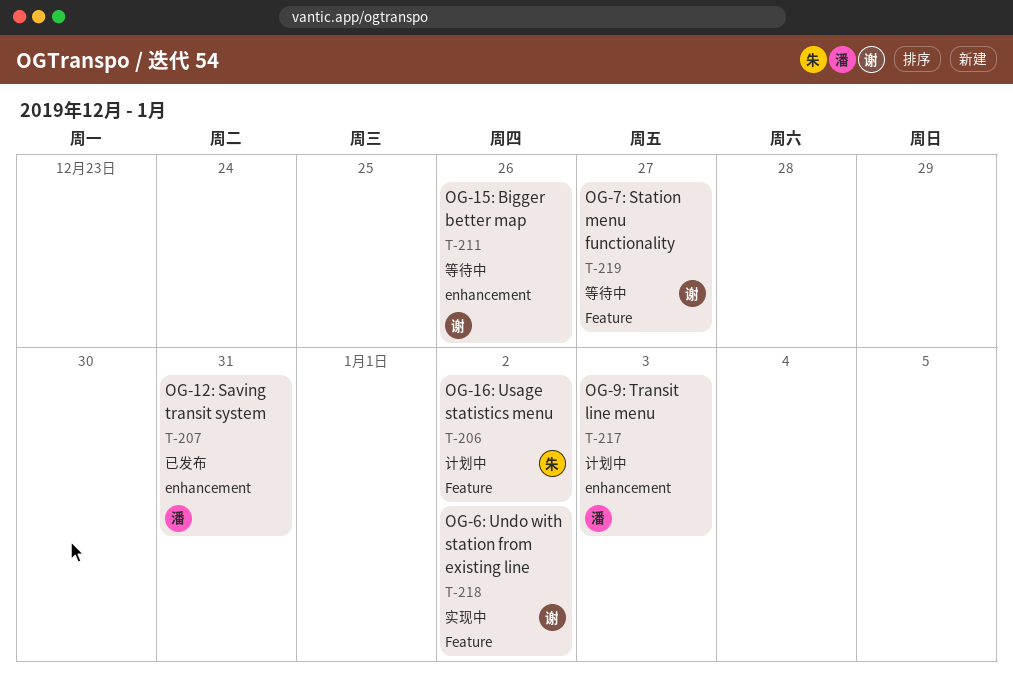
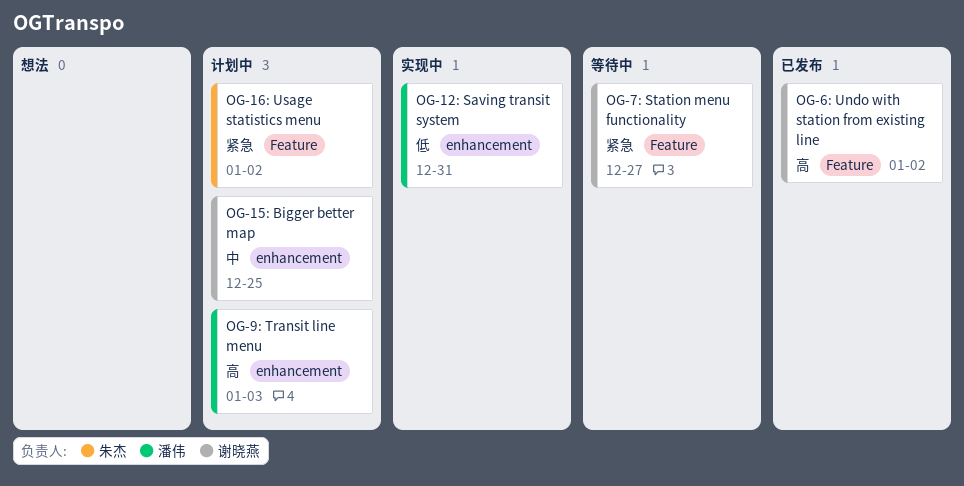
OG-12: Saving transit system, status: 已发布 -> 实现中
OG-15: Bigger better map, status: 等待中 -> 计划中
OG-15: Bigger better map, due: Dec 26 -> Dec 25
OG-6: Undo with station from existing line, status: 实现中 -> 已发布

